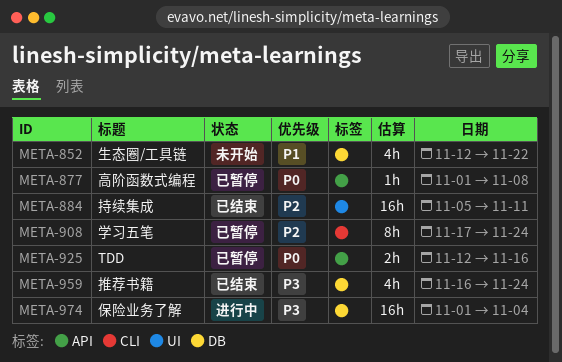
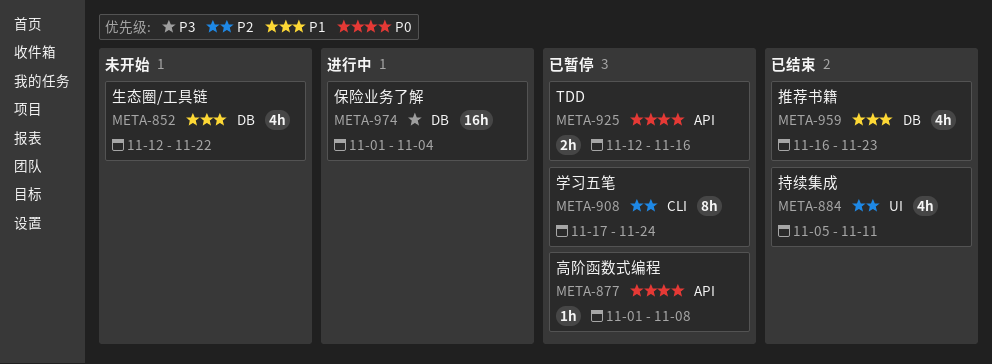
META-884, estimate: 16h -> 4h
META-959, priority: P3 -> P1
META-959, due: Nov 24 -> Nov 23

